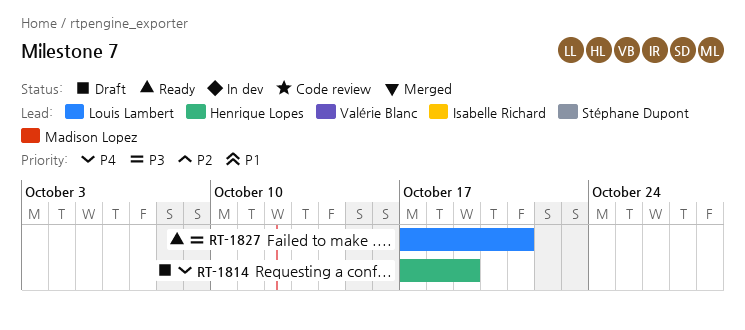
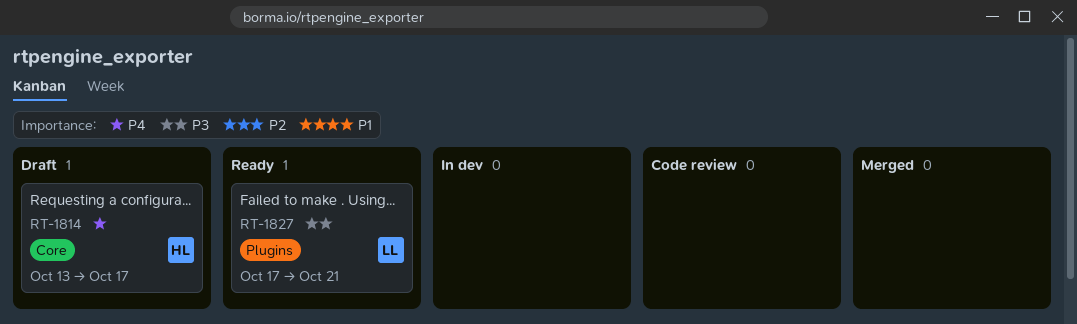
RT-1814, start: Oct 17 -> Oct 13
RT-1814, due: Oct 19 -> Oct 17

